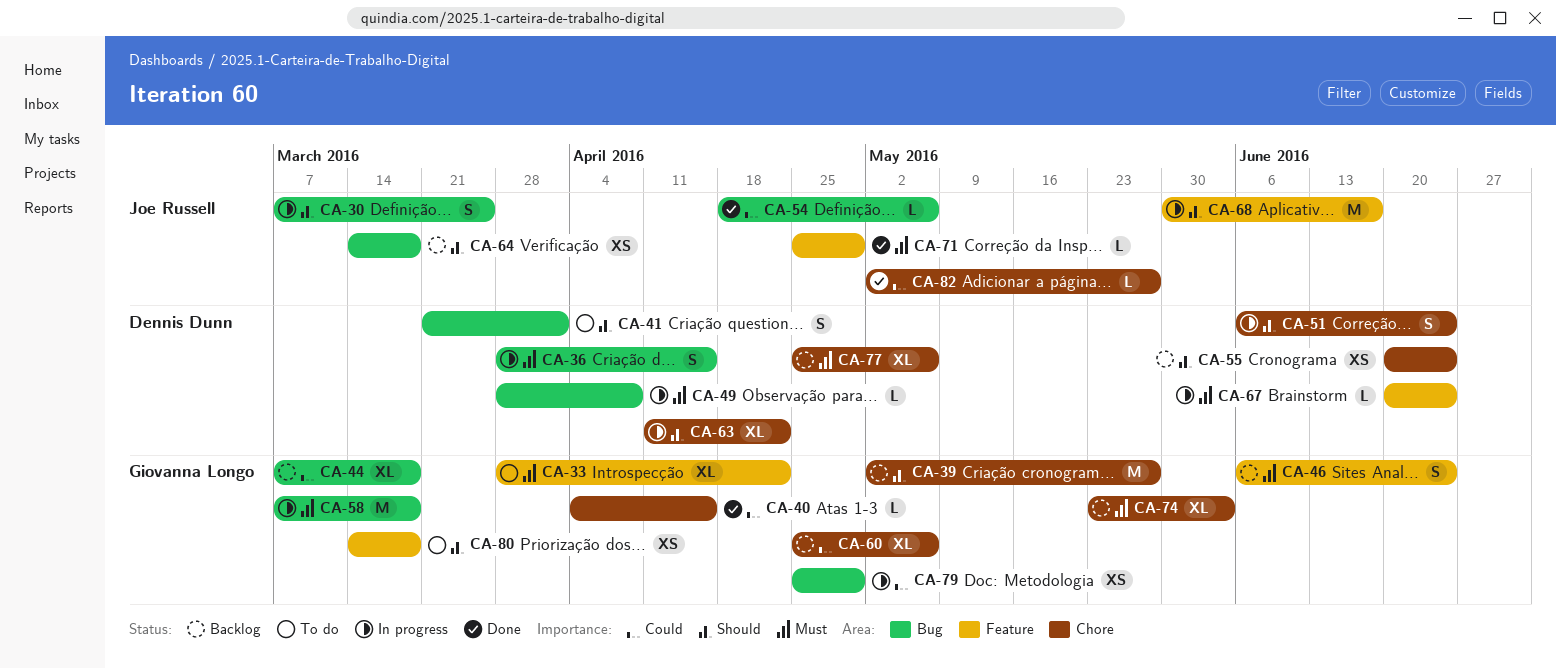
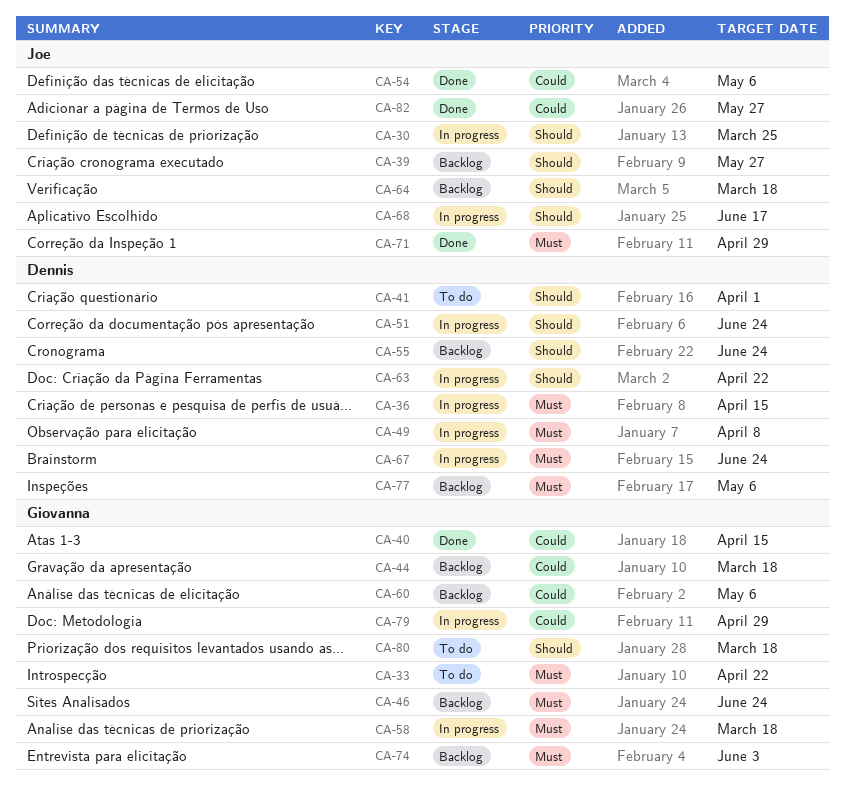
CA-39, owner: Giovanna Longo -> Joe Russell

